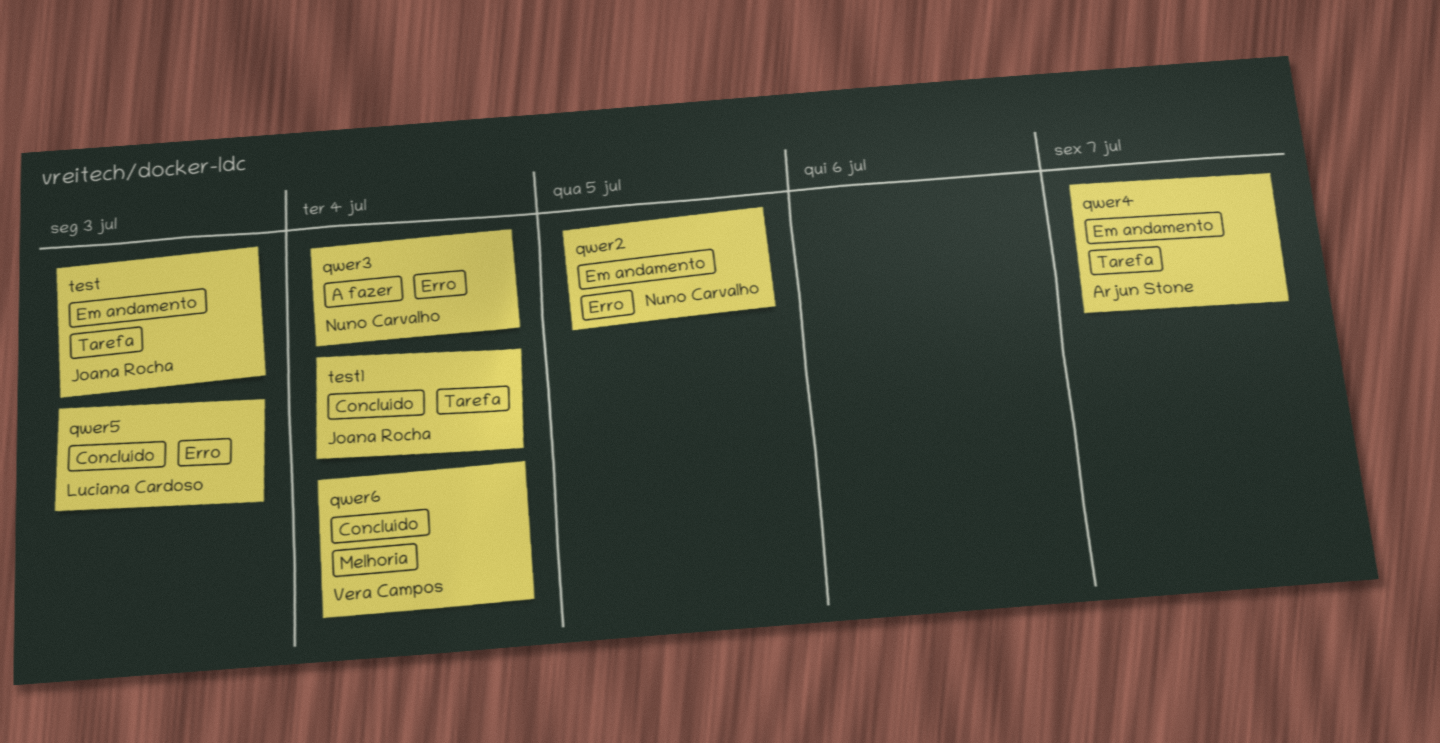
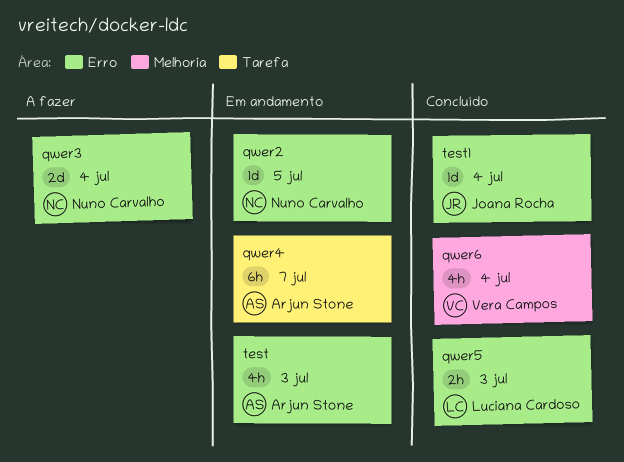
test, owner: Joana Rocha -> Arjun Stone
test, label: Tarefa -> Erro
test1, label: Tarefa -> Erro

